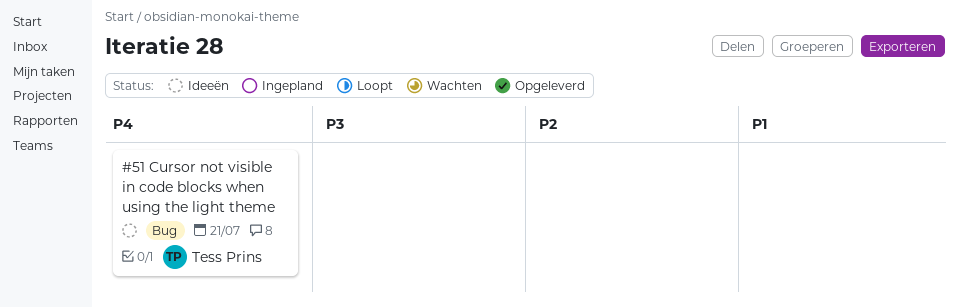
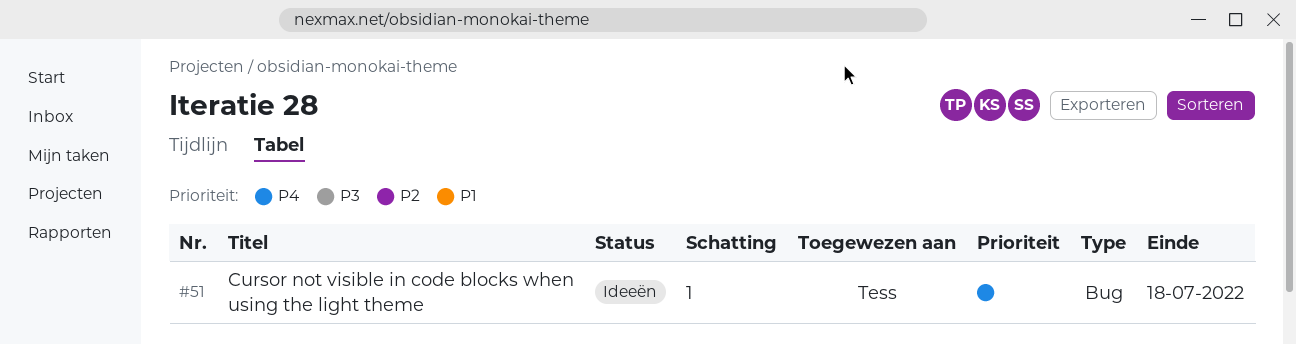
#51, due: Jul 21 -> Jul 18

